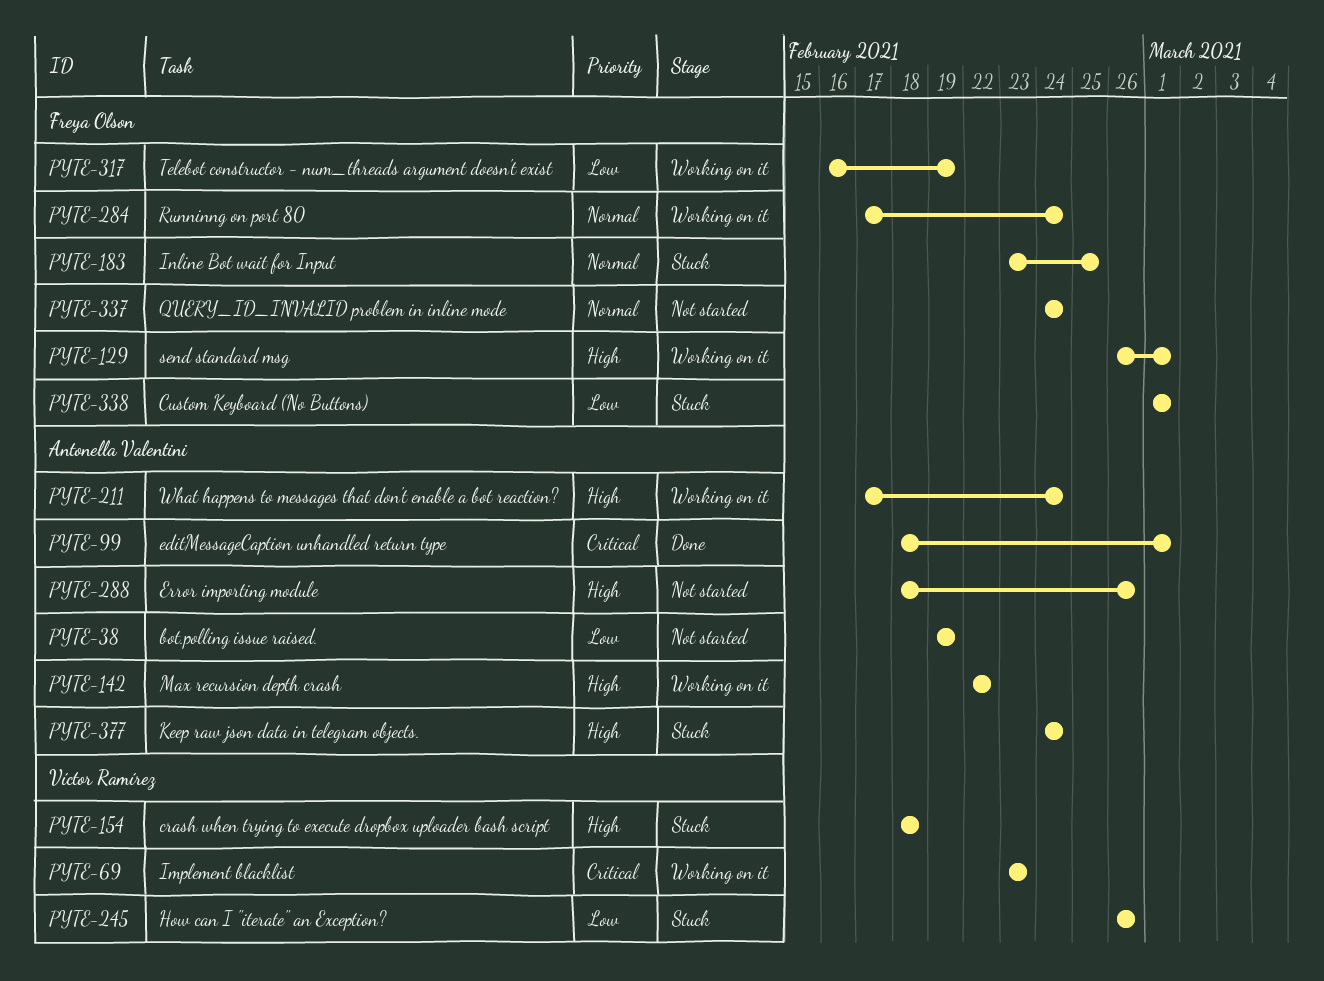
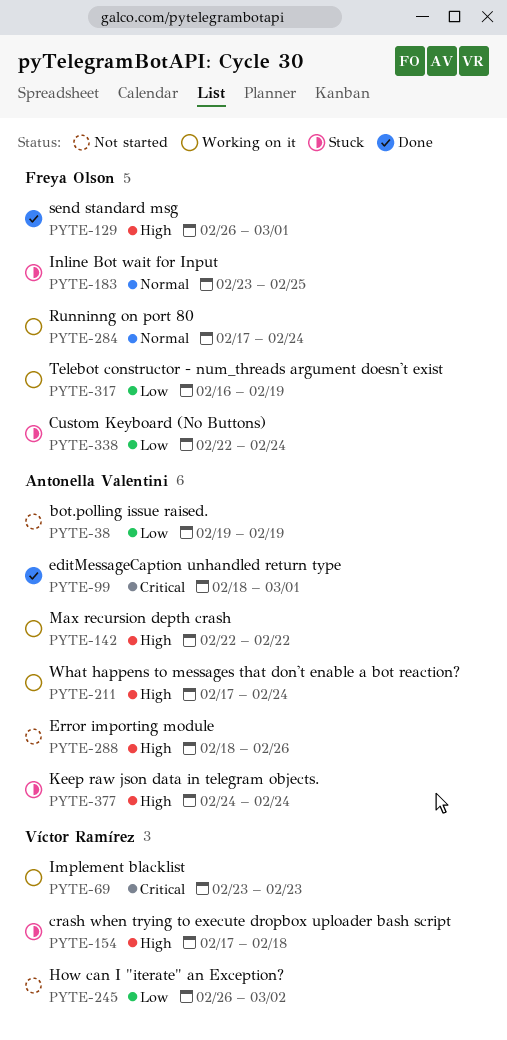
PYTE-129, status: Working on it -> Done
PYTE-154, start: Feb 18 -> Feb 17
PYTE-245, status: Stuck -> Not started
PYTE-245, due: Feb 26 -> Mar 2
PYTE-337: present -> none
PYTE-338, start: Mar 1 -> Feb 22
PYTE-338, due: Mar 1 -> Feb 24

